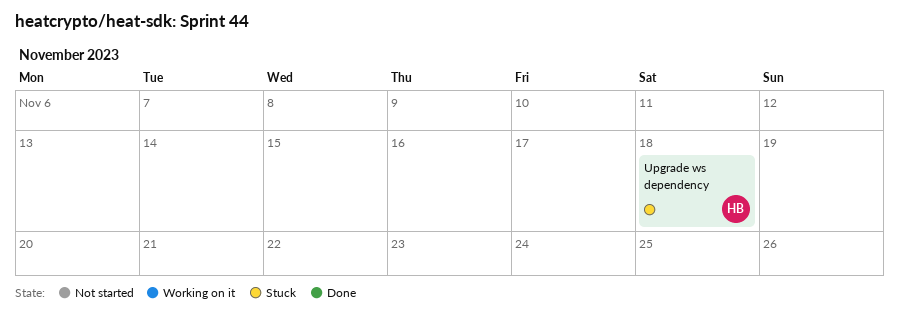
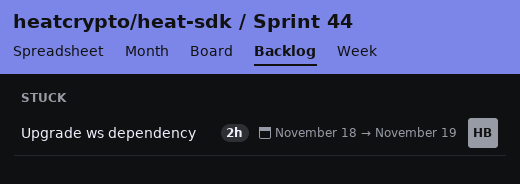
Upgrade ws dependency, due: Nov 18 -> Nov 19

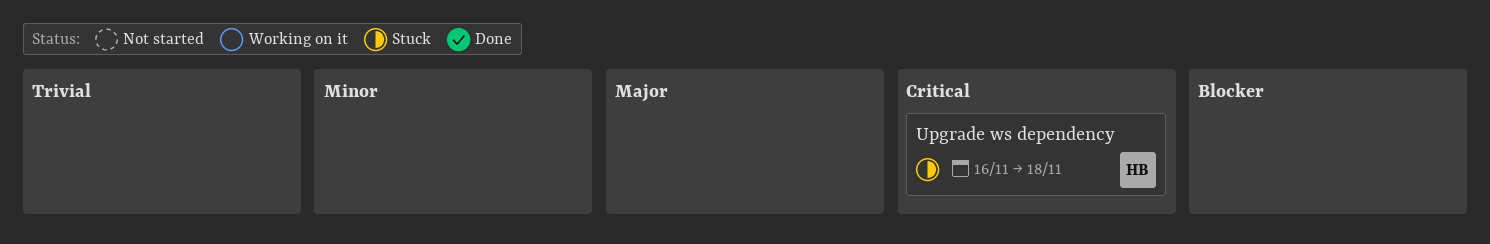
Upgrade ws dependency, start: Nov 18 -> Nov 16
Upgrade ws dependency, due: Nov 19 -> Nov 18

